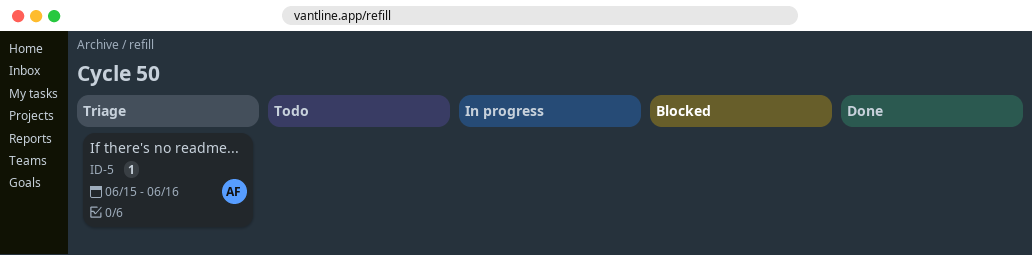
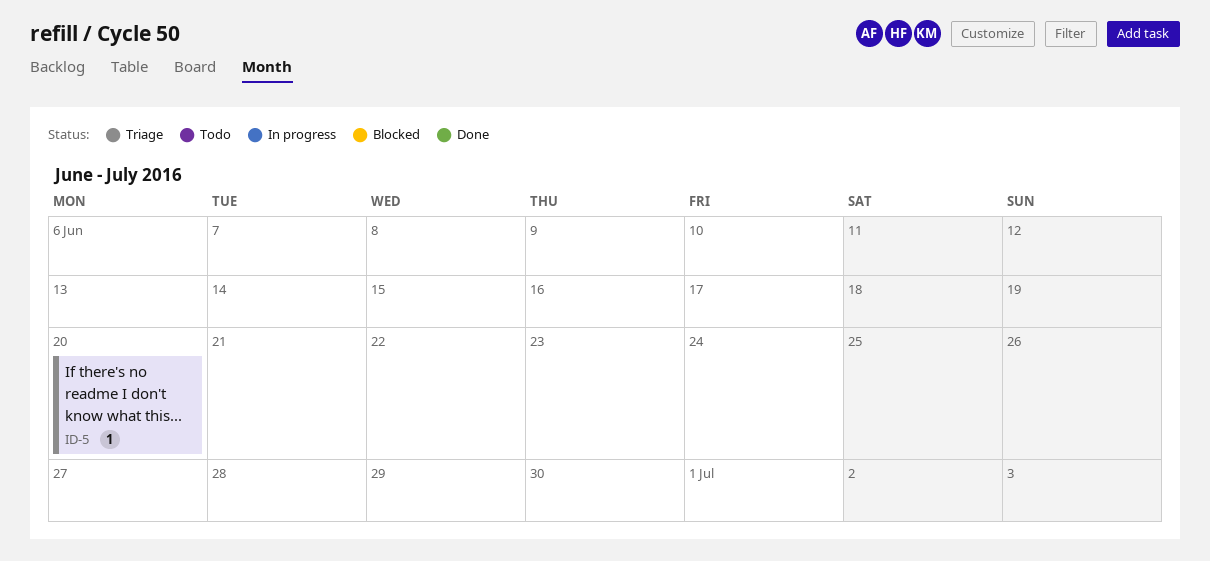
ID-5, due: Jun 16 -> Jun 20

